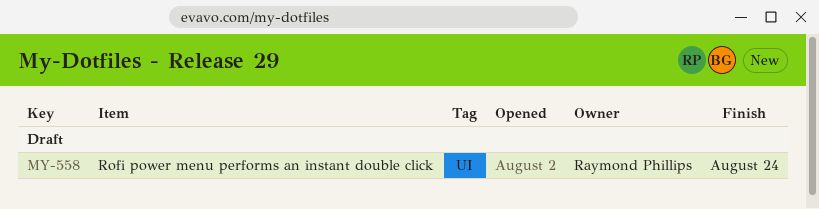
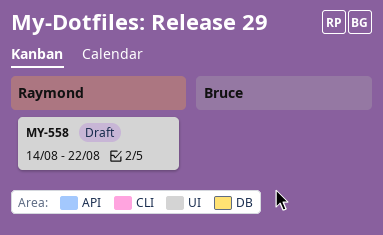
MY-558, due: Aug 24 -> Aug 22

